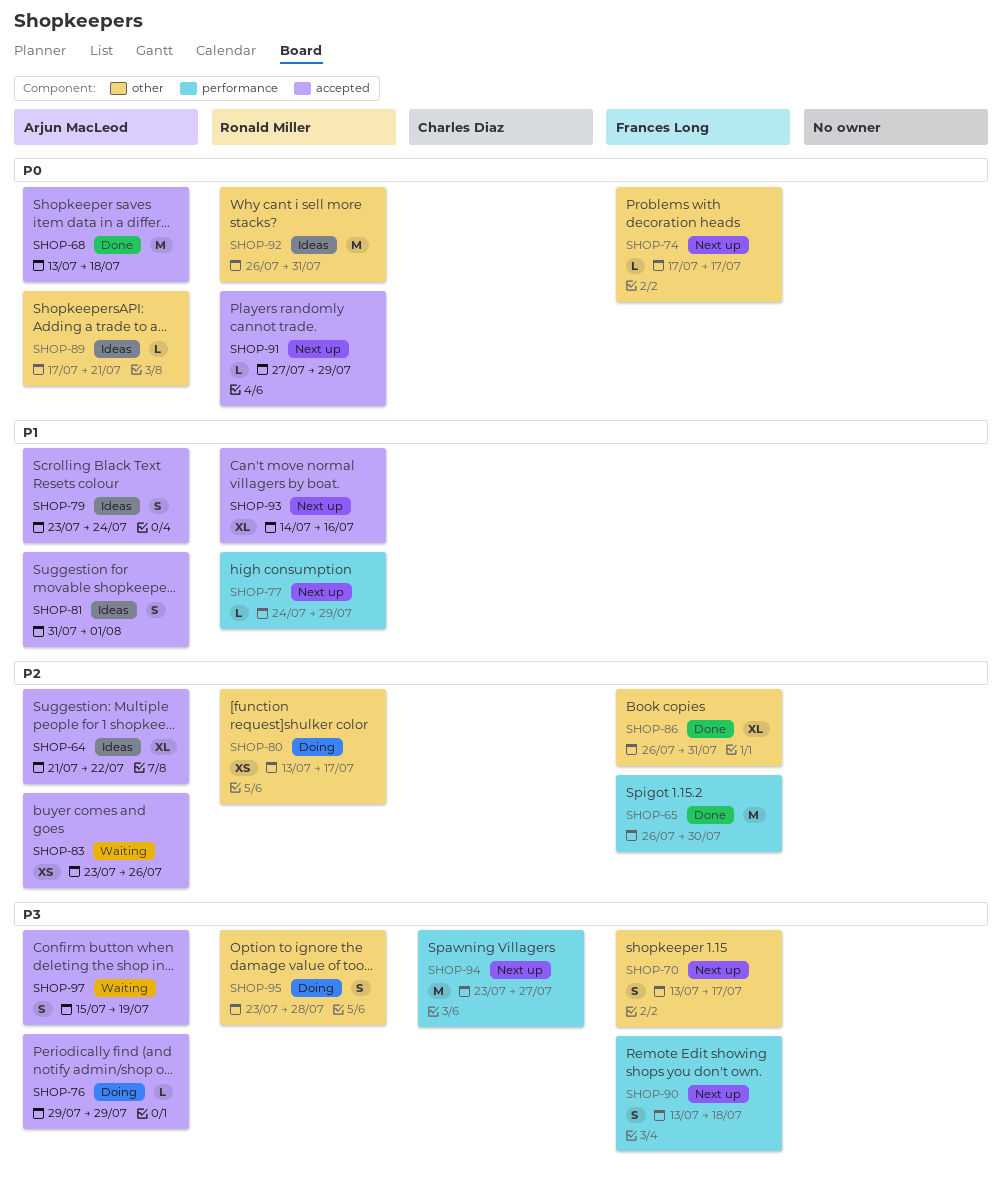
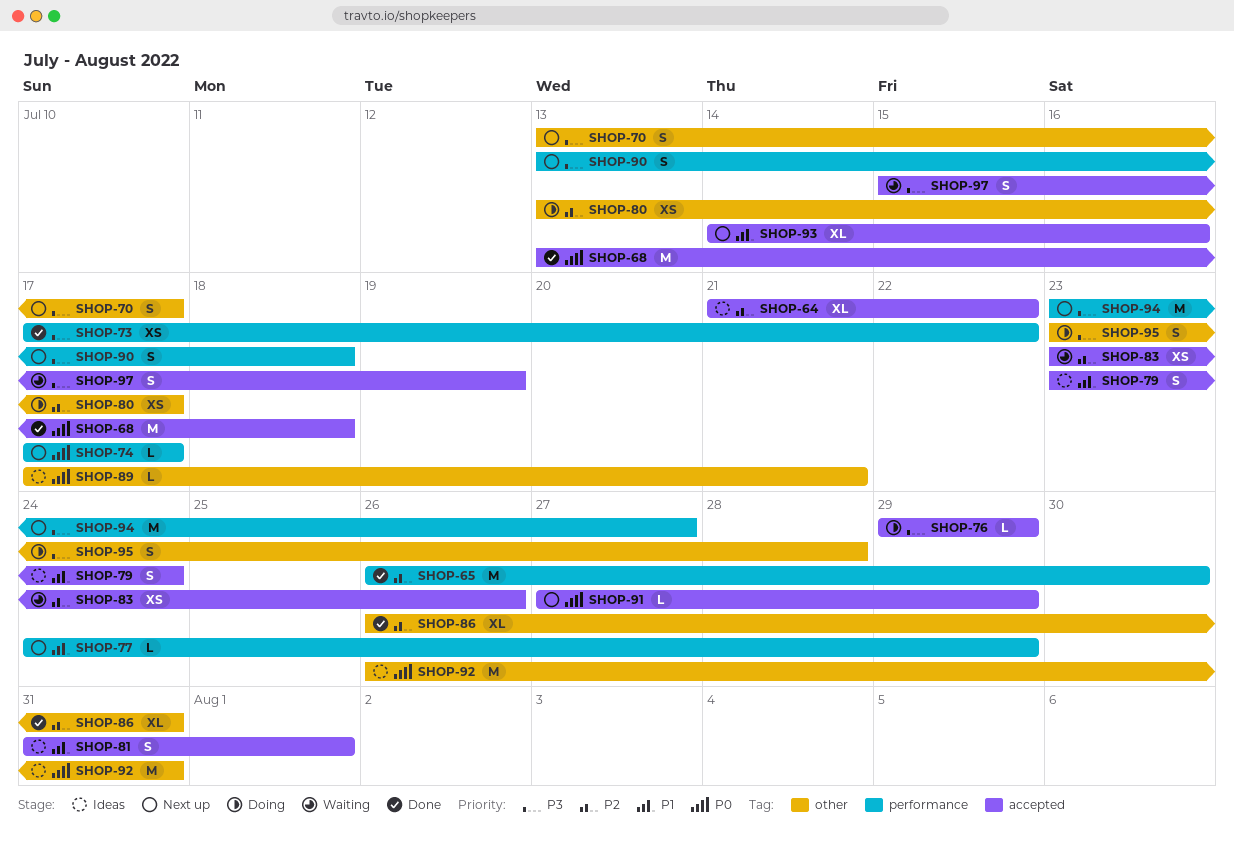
SHOP-73: none -> present
SHOP-74, label: other -> performance

